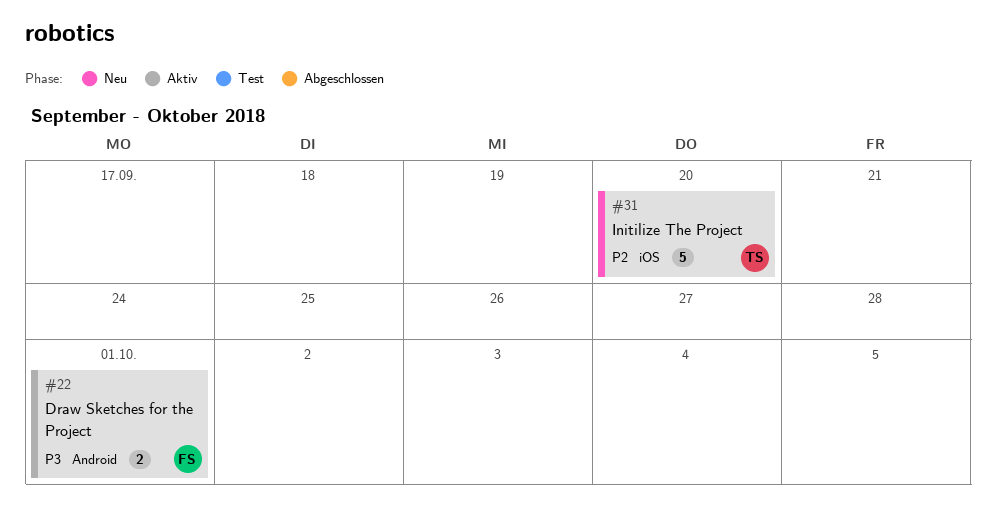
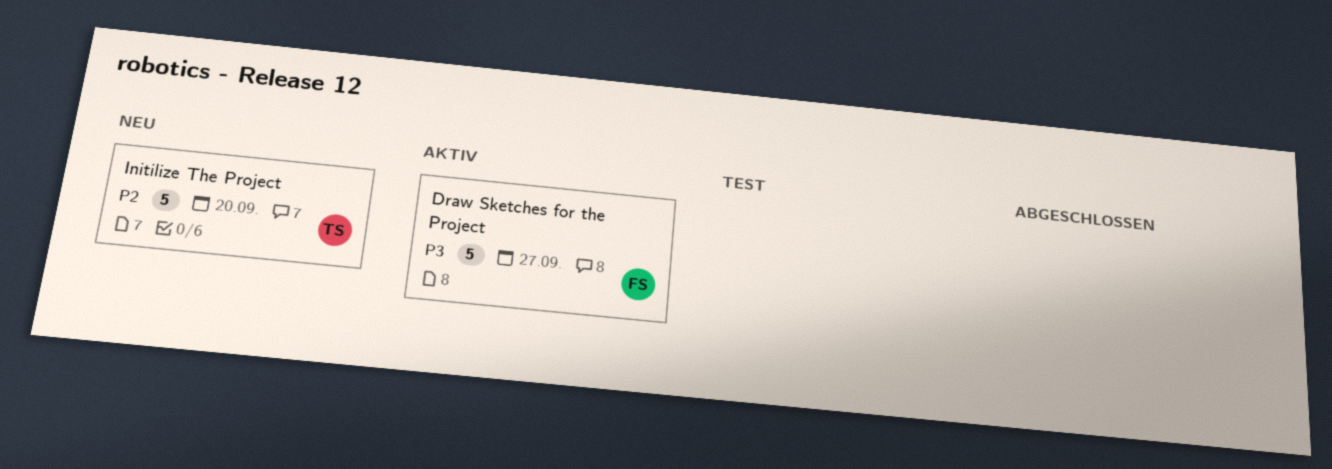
Draw Sketches for the Project, estimate: 2 -> 5
Draw Sketches for the Project, due: Oct 1 -> Sep 27

